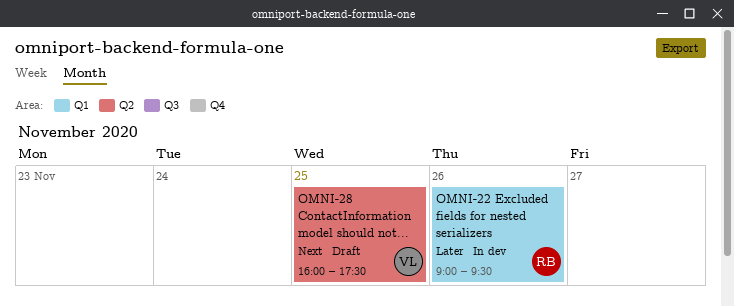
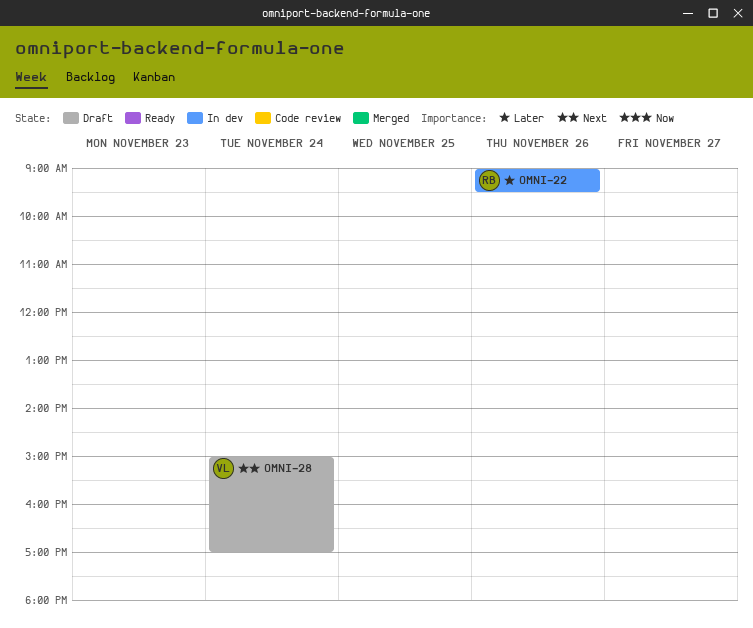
OMNI-28, day: Nov 25 -> Nov 24
OMNI-28, begins: 16:00 -> 15:00
OMNI-28, ends: 17:30 -> 17:00

